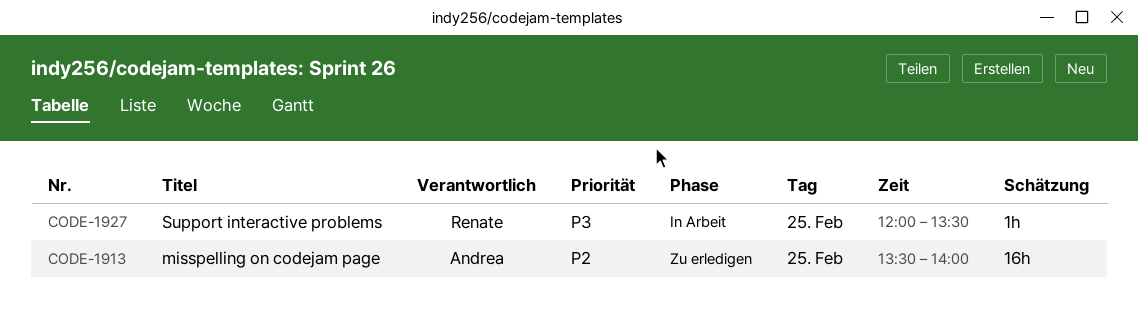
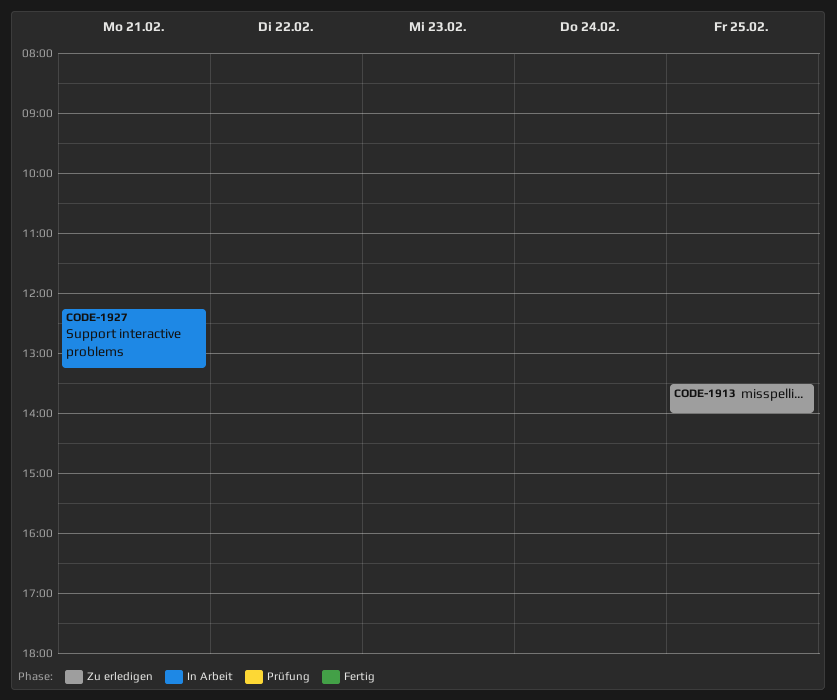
CODE-1927, day: Feb 25 -> Feb 21
CODE-1927, begins: 12:00 -> 12:15
CODE-1927, ends: 13:30 -> 13:15

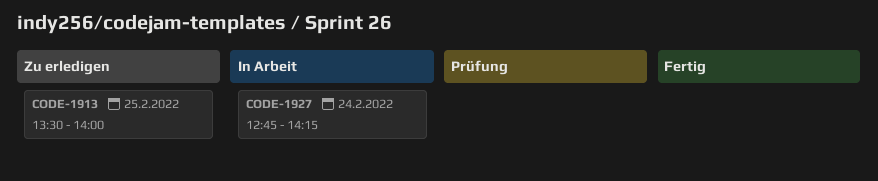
CODE-1927, day: Feb 21 -> Feb 24
CODE-1927, begins: 12:15 -> 12:45
CODE-1927, ends: 13:15 -> 14:15

